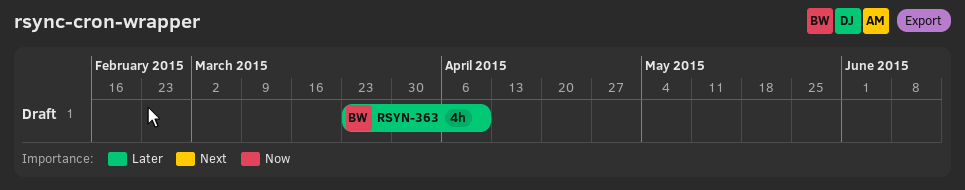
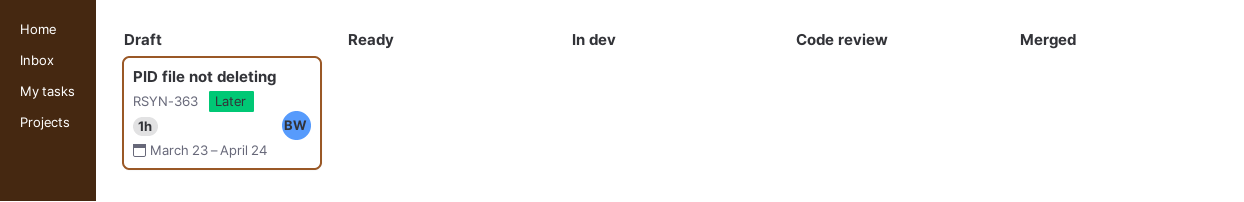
RSYN-363, estimate: 4h -> 1h
RSYN-363, due: Apr 10 -> Apr 24

